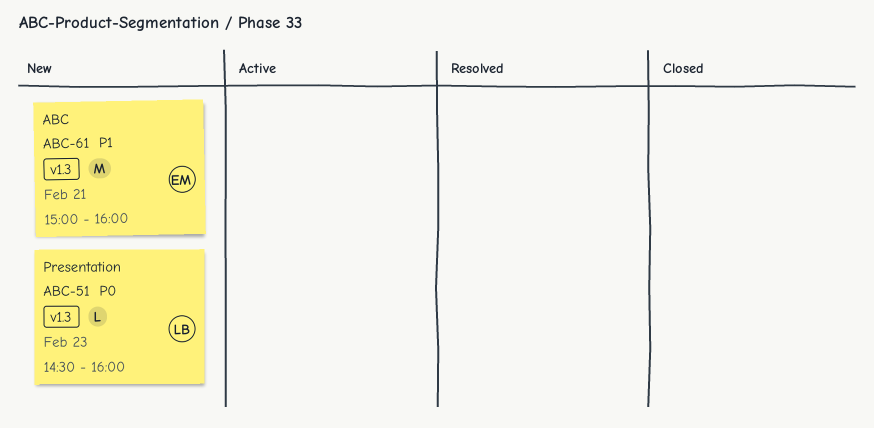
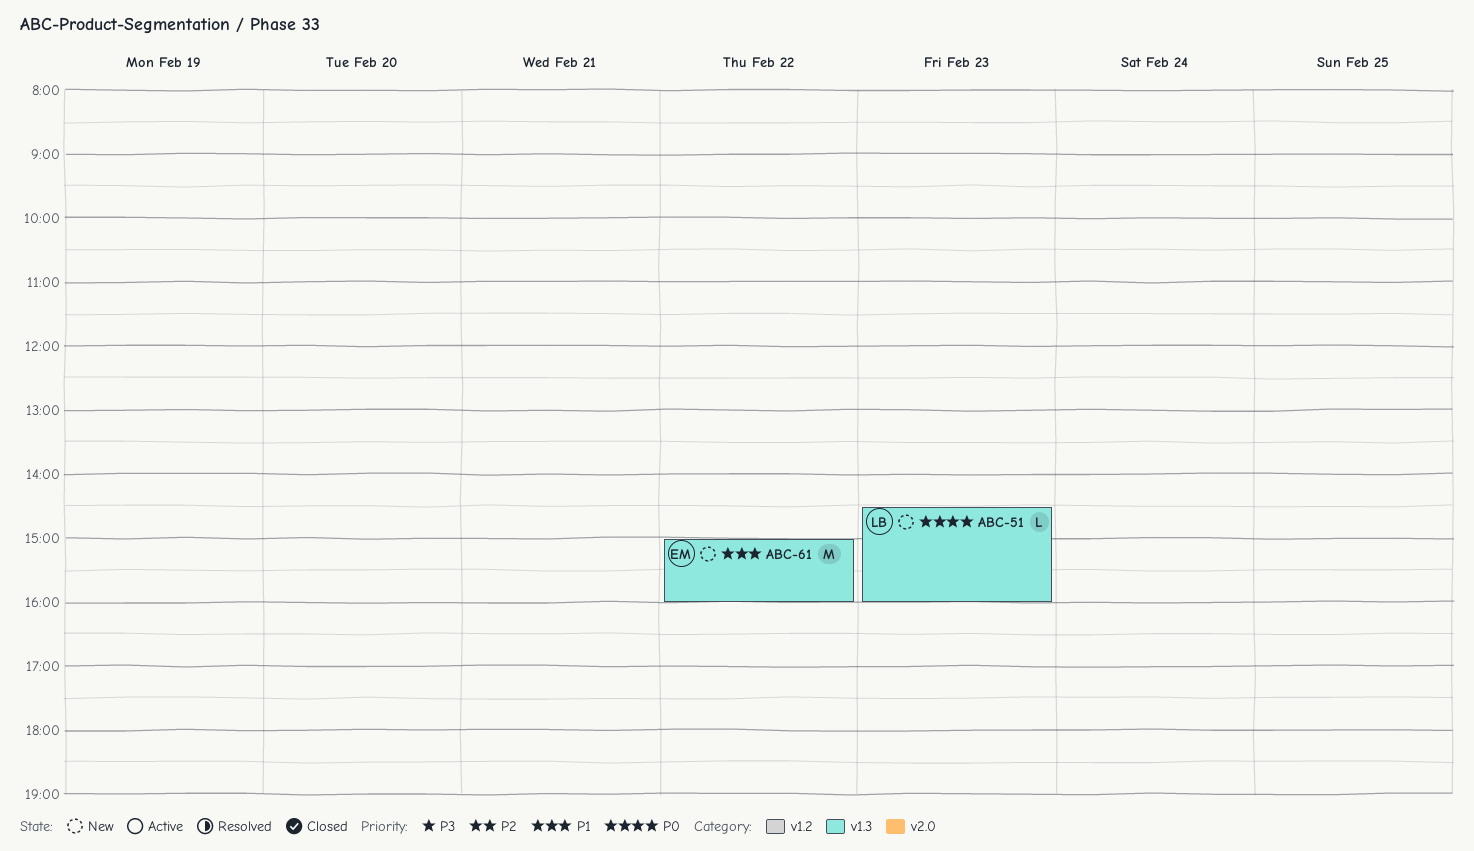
ABC-61, day: Feb 21 -> Feb 22

